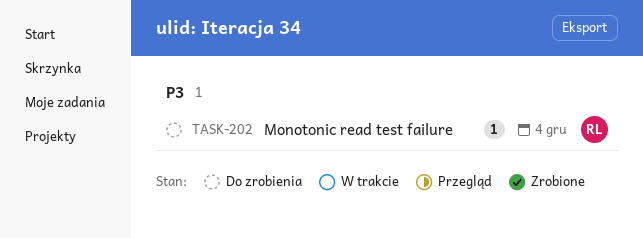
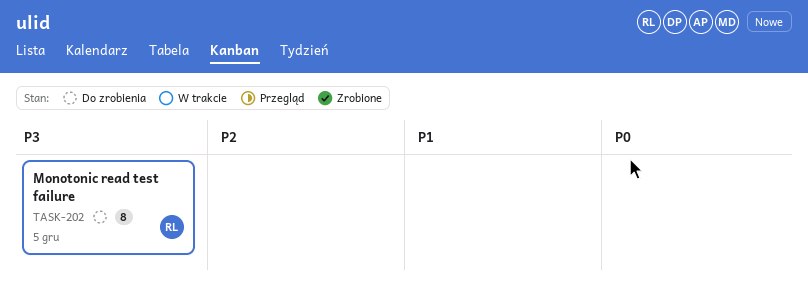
TASK-202, estimate: 1 -> 8
TASK-202, due: Dec 4 -> Dec 5

